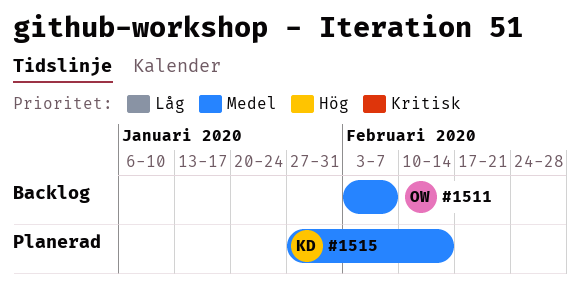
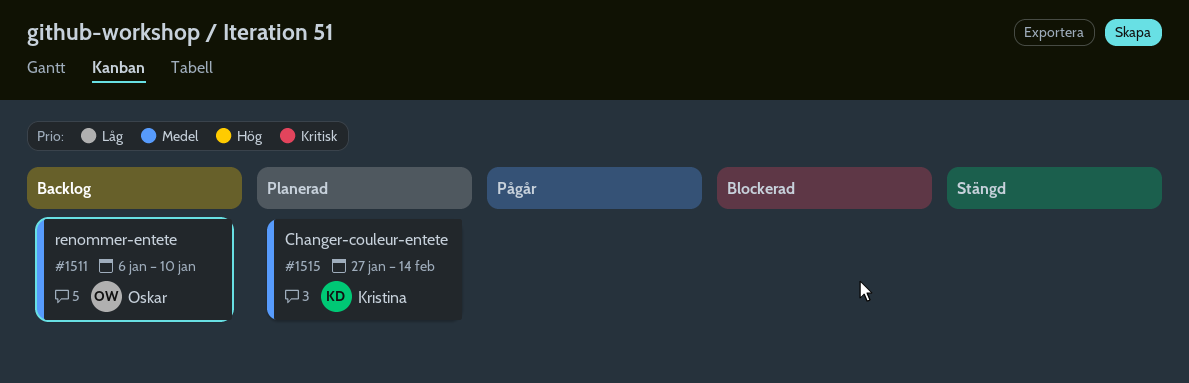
#1511, start: Feb 3 -> Jan 6
#1511, due: Feb 7 -> Jan 10

